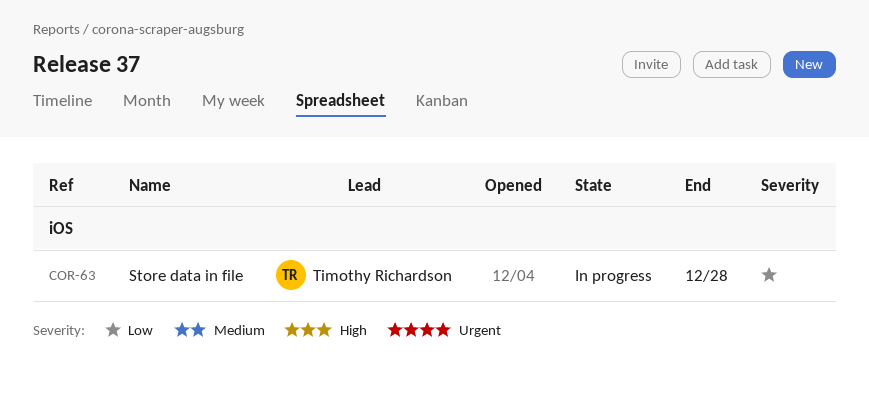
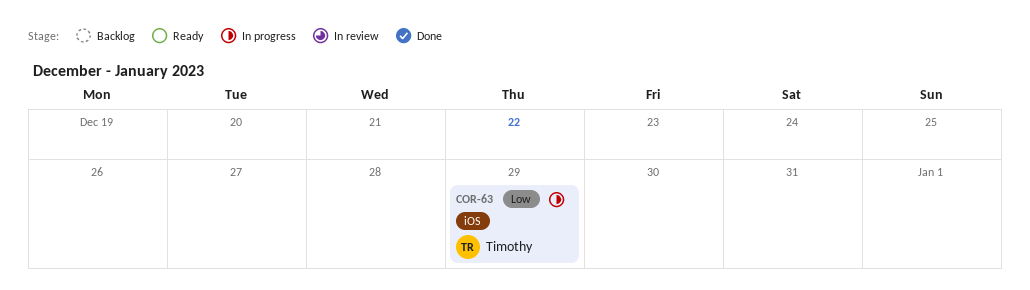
COR-63, due: Dec 28 -> Dec 29

